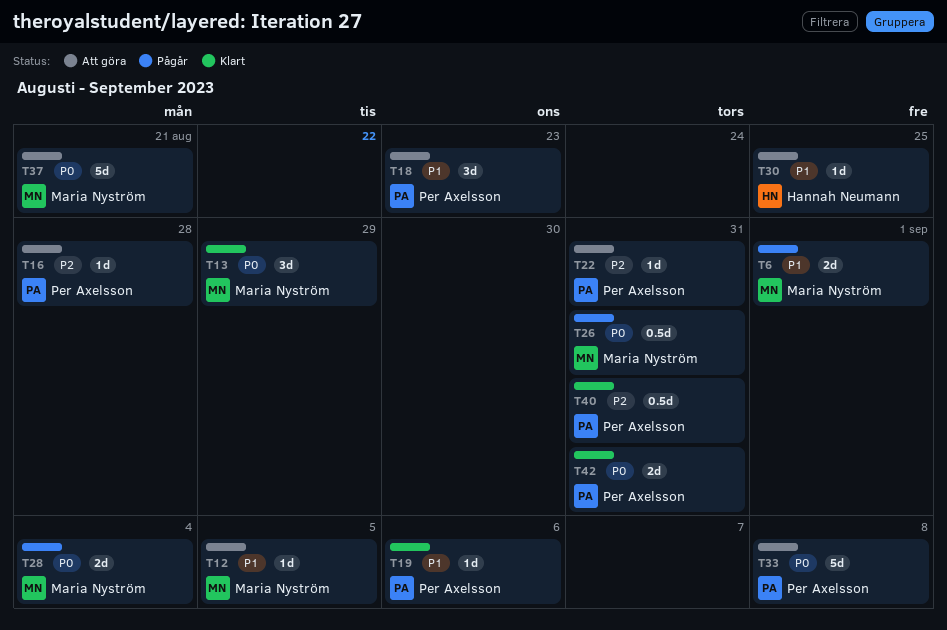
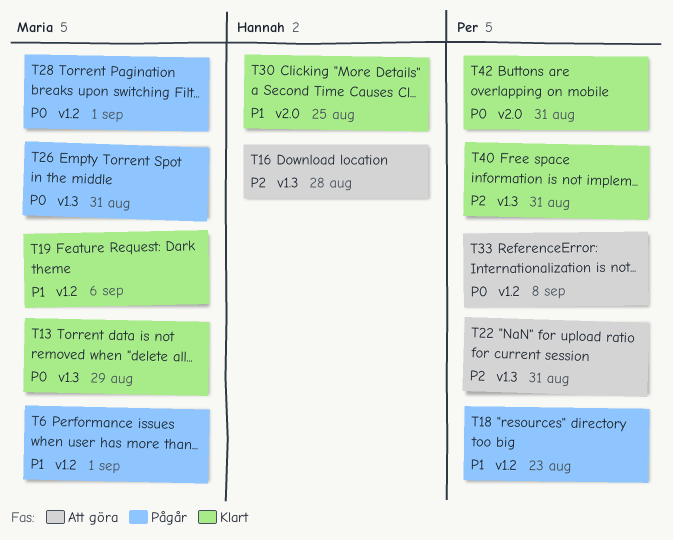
T12: present -> none
T16, owner: Per Axelsson -> Hannah Neumann
T18, status: Att göra -> Pågår
T19, owner: Per Axelsson -> Maria Nyström
T28, due: Sep 4 -> Sep 1
T30, status: Att göra -> Klart
T37: present -> none

